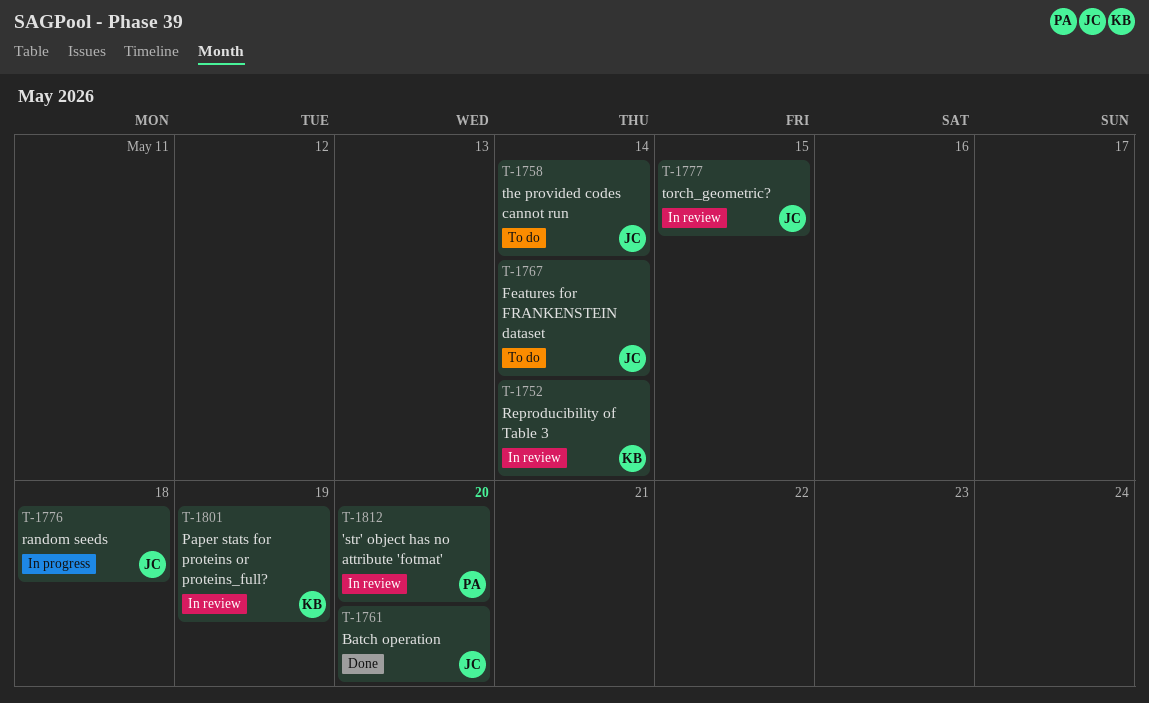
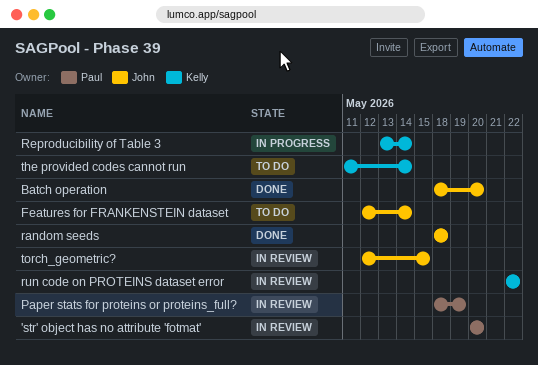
Paper stats for proteins or proteins_full?, owner: Kelly -> Paul
random seeds, status: In progress -> Done
Reproducibility of Table 3, status: In review -> In progress
run code on PROTEINS dataset error: none -> present
the provided codes cannot run, owner: John -> Kelly

